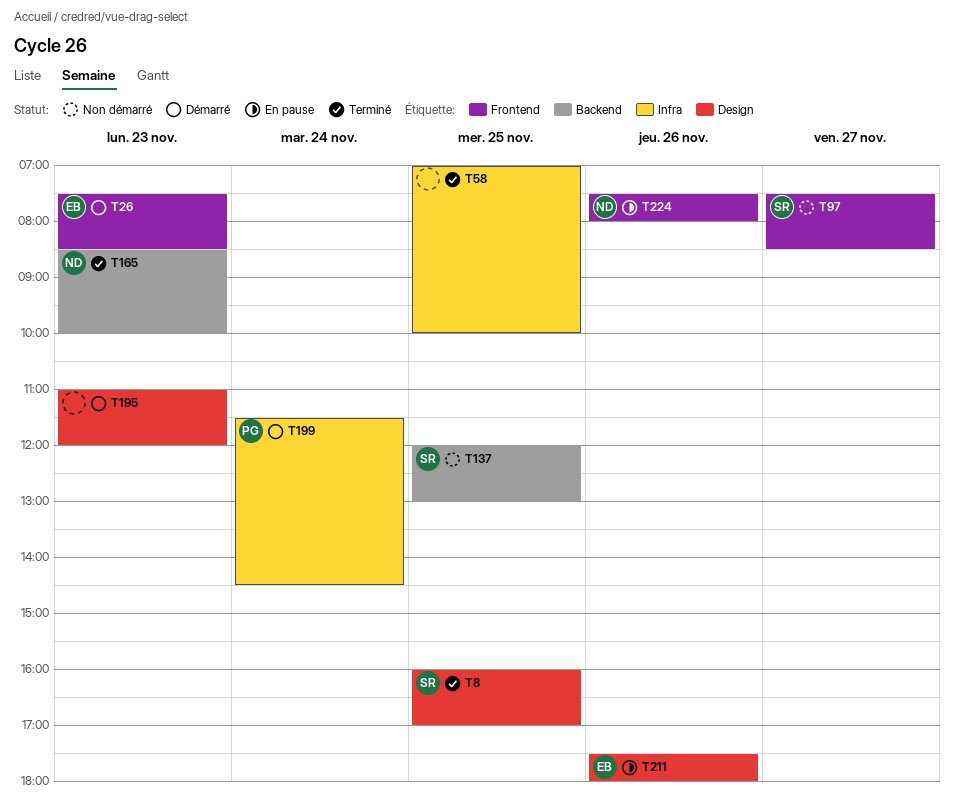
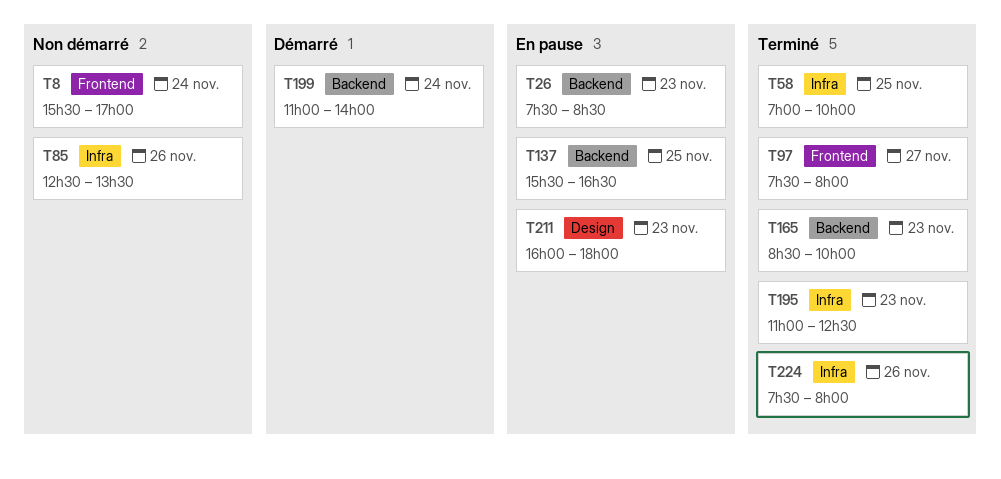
T8, status: Terminé -> Non démarré
T8, label: Design -> Frontend
T8, day: Nov 25 -> Nov 24
T8, begins: 16:00 -> 15:30
T26, status: Démarré -> En pause
T26, label: Frontend -> Backend
T85: none -> present
T97, status: Non démarré -> Terminé
T97, ends: 08:30 -> 08:00
T137, status: Non démarré -> En pause
T137, begins: 12:00 -> 15:30
T137, ends: 13:00 -> 16:30
T195, status: Démarré -> Terminé
T195, label: Design -> Infra
T195, ends: 12:00 -> 12:30
T199, label: Infra -> Backend
T199, begins: 11:30 -> 11:00
T199, ends: 14:30 -> 14:00
T211, day: Nov 26 -> Nov 23
T211, begins: 17:30 -> 16:00
T224, status: En pause -> Terminé
T224, label: Frontend -> Infra

